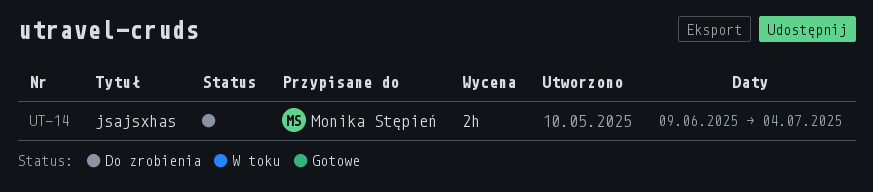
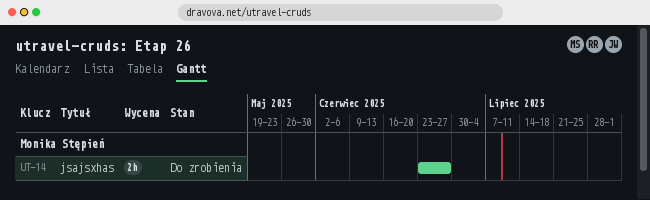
UT-14, start: Jun 9 -> Jun 23
UT-14, due: Jul 4 -> Jun 27

